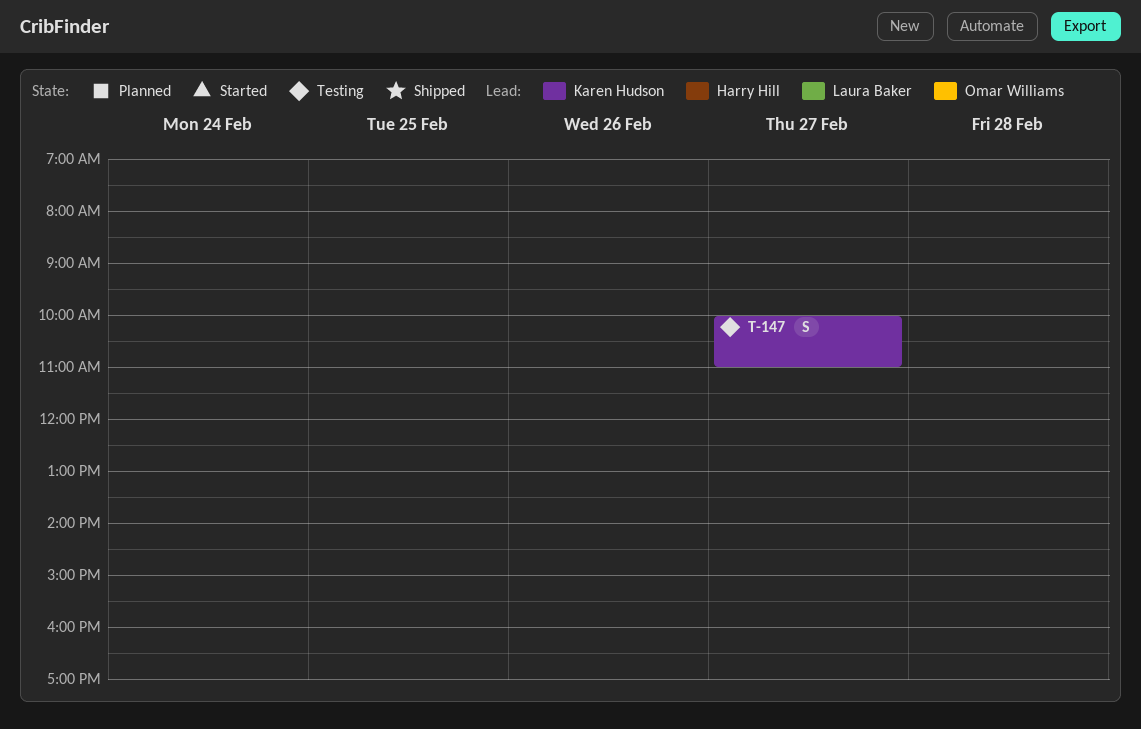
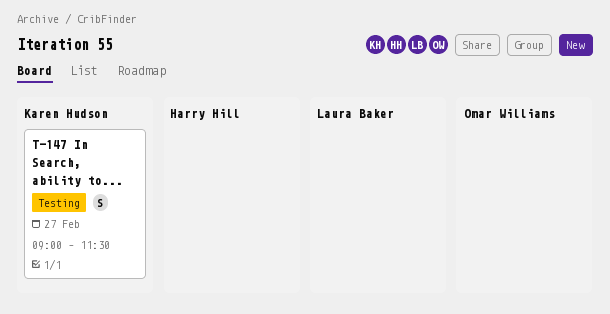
T-147, begins: 10:00 -> 09:00
T-147, ends: 11:00 -> 11:30

